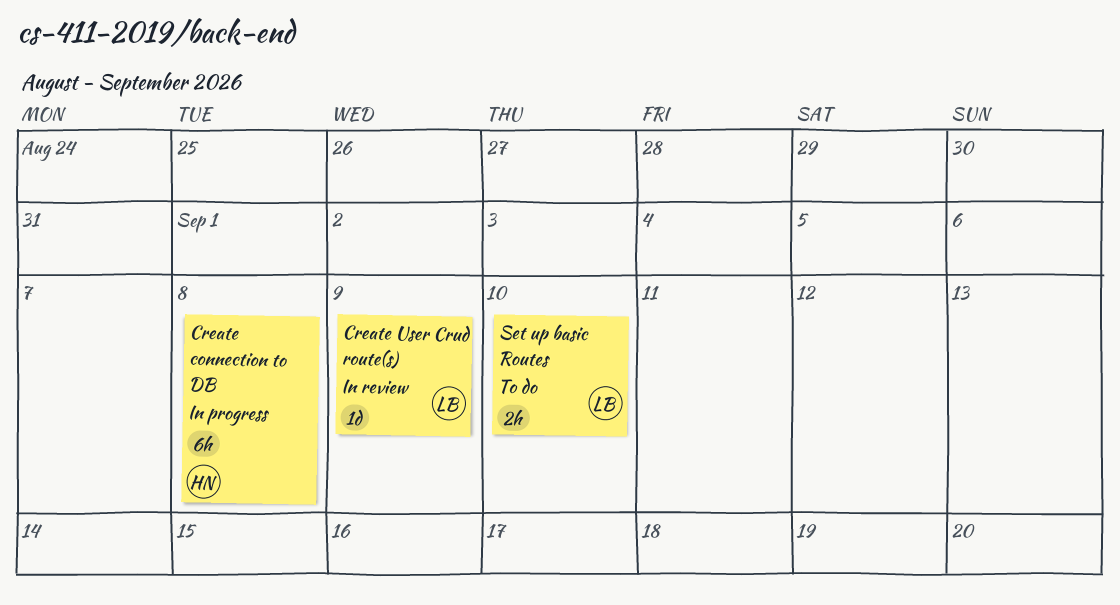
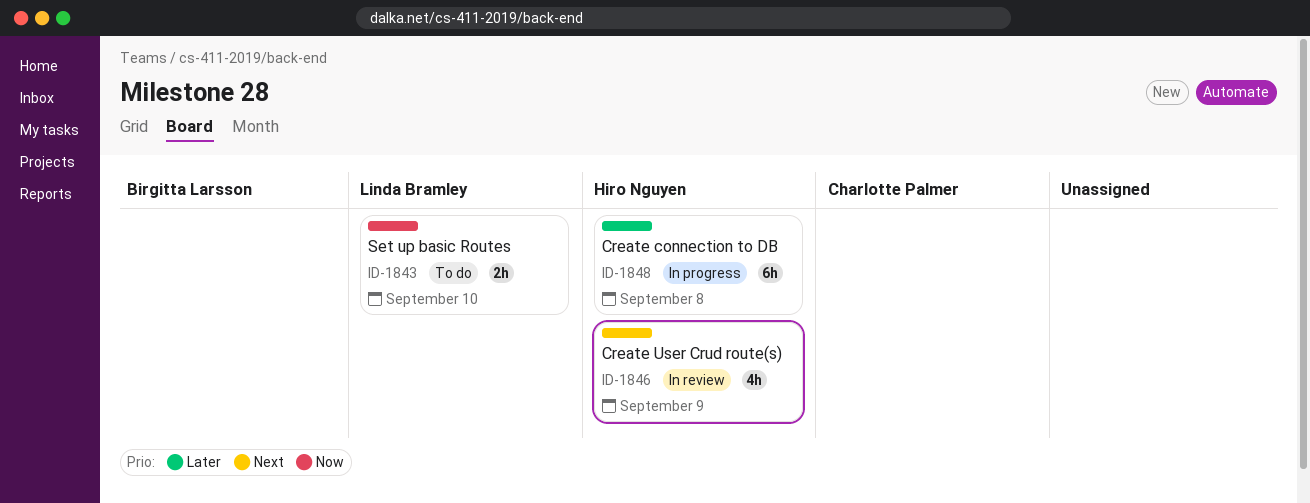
Create User Crud route(s), owner: Linda Bramley -> Hiro Nguyen
Create User Crud route(s), estimate: 1d -> 4h

